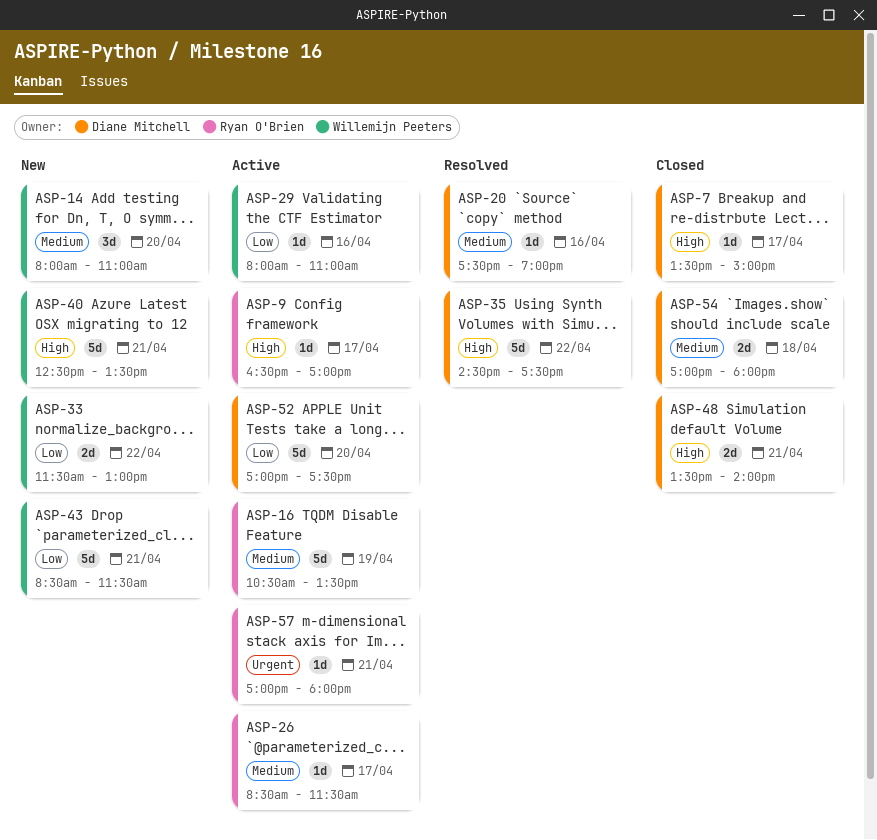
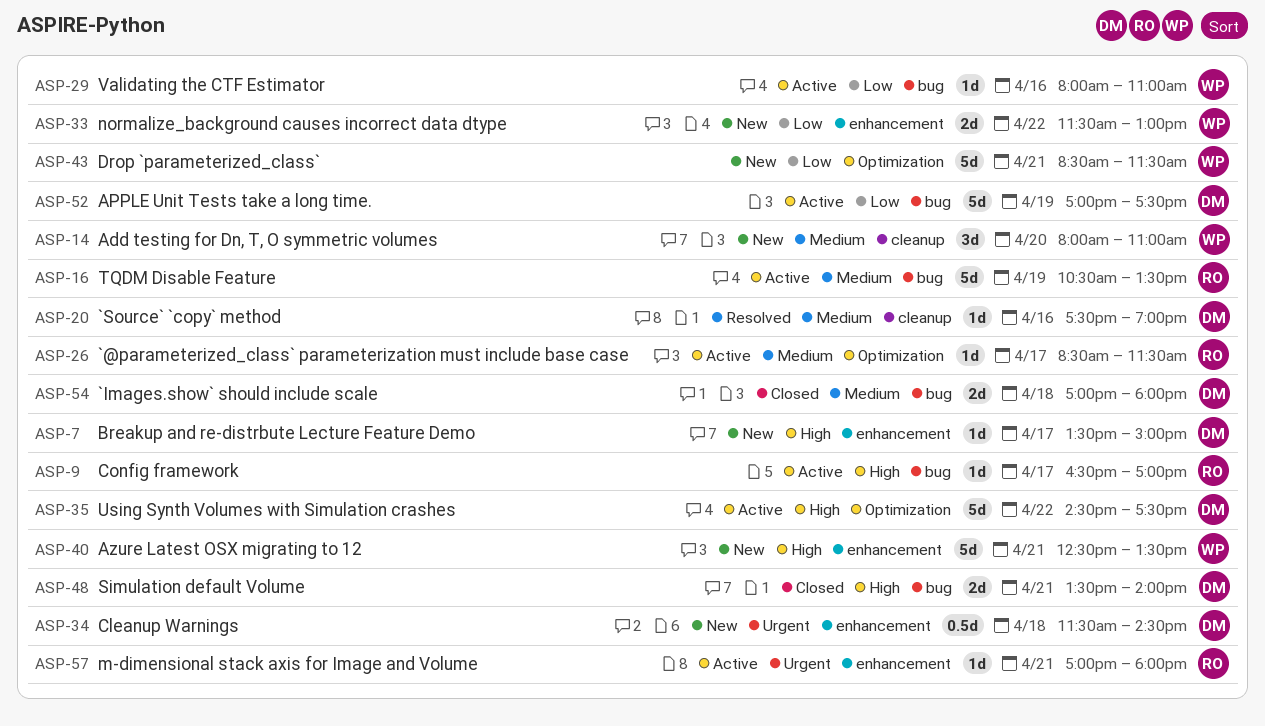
ASP-7, status: Closed -> New
ASP-34: none -> present
ASP-35, status: Resolved -> Active
ASP-52, day: Apr 20 -> Apr 19

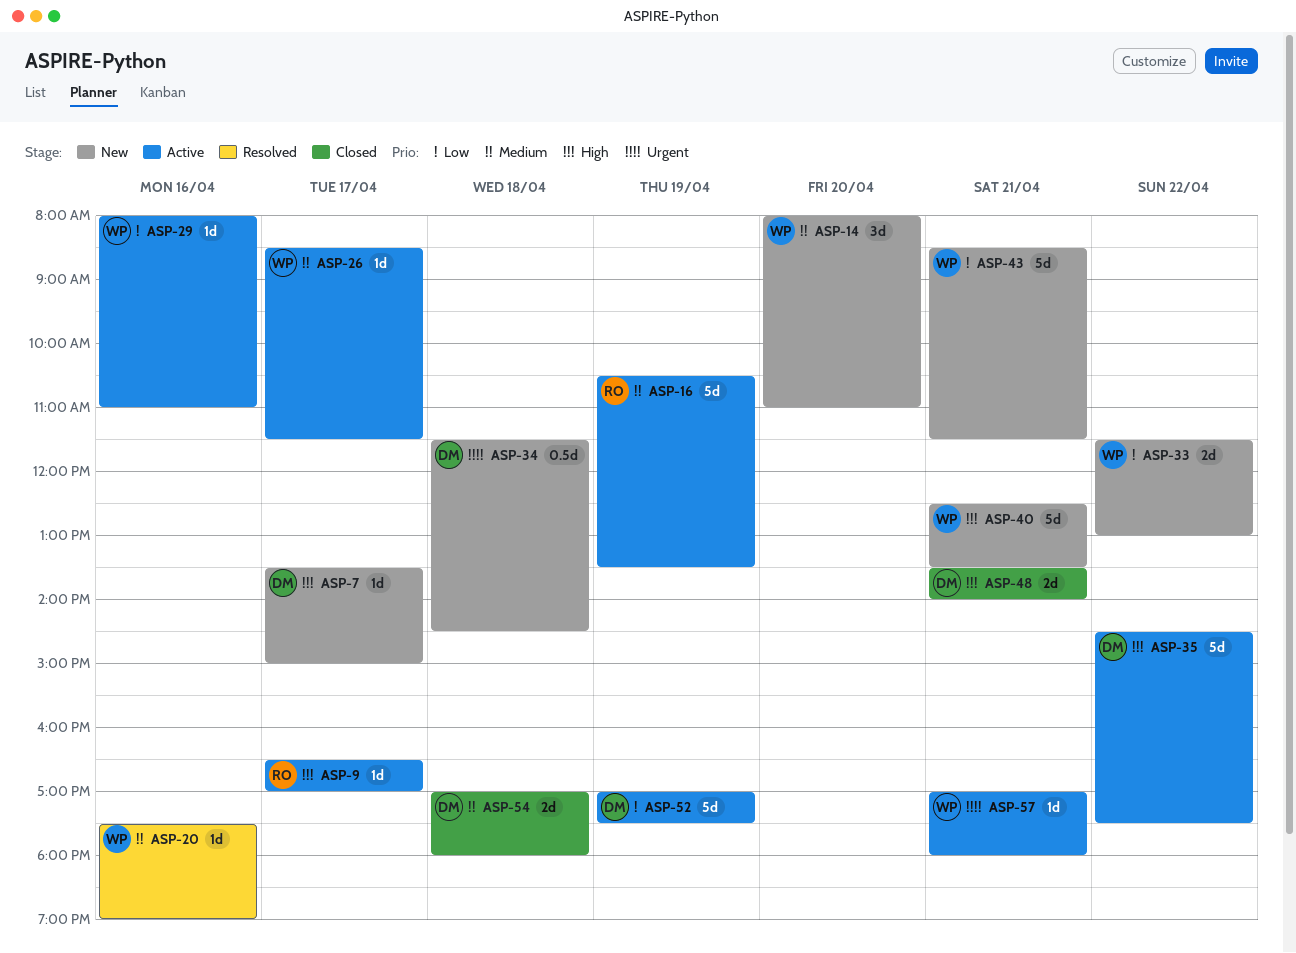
ASP-20, owner: DM -> WP
ASP-26, owner: RO -> WP
ASP-57, owner: RO -> WP

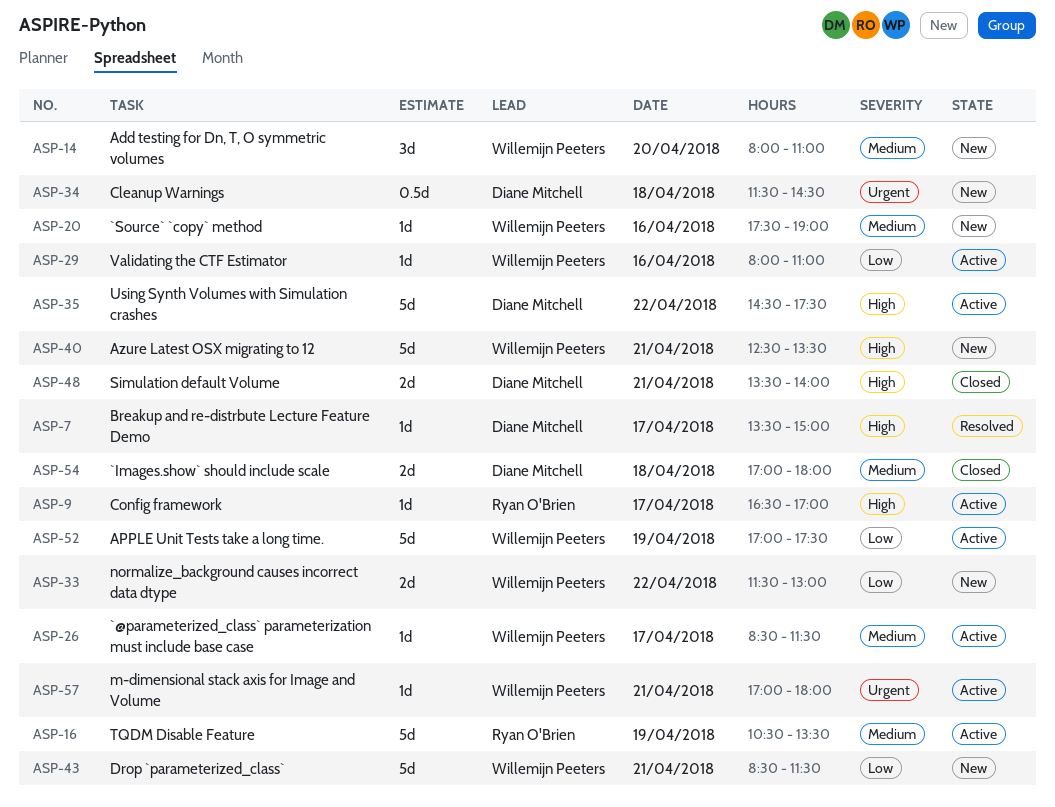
ASP-7, status: New -> Resolved
ASP-20, status: Resolved -> New
ASP-52, owner: Diane Mitchell -> Willemijn Peeters

